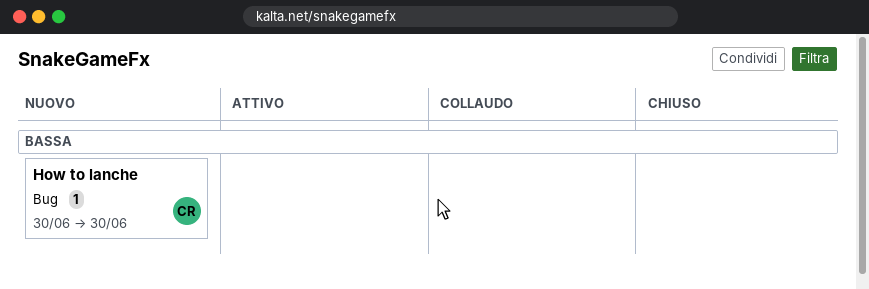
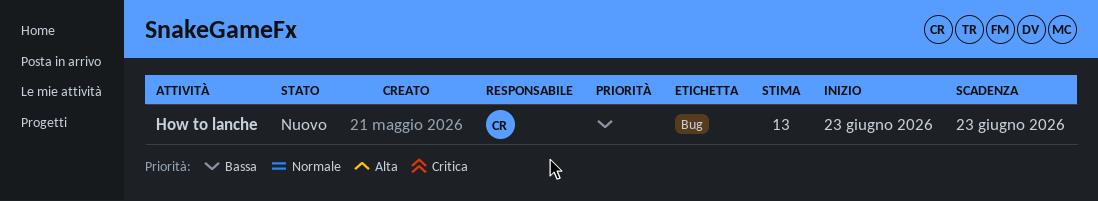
How to lanche, estimate: 1 -> 13
How to lanche, start: Jun 30 -> Jun 23
How to lanche, due: Jun 30 -> Jun 23

